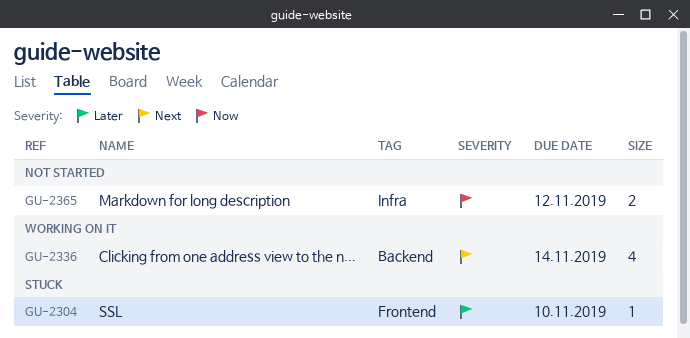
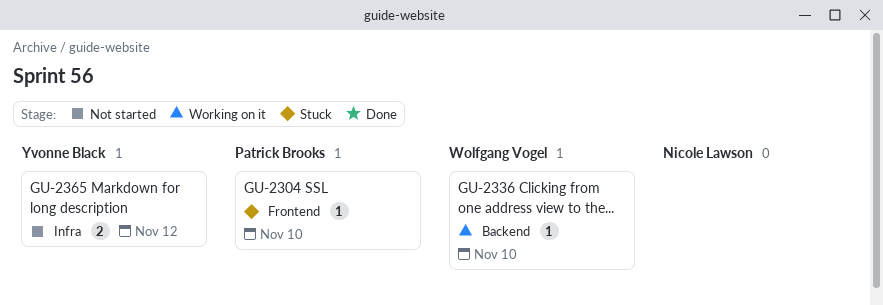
GU-2336, estimate: 4 -> 1
GU-2336, due: Nov 14 -> Nov 10

